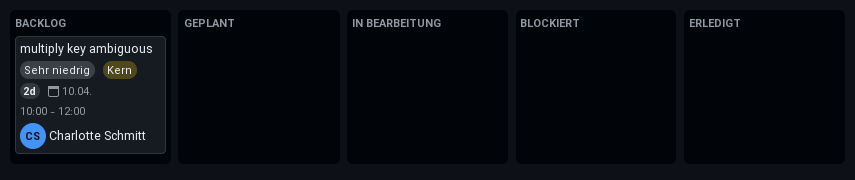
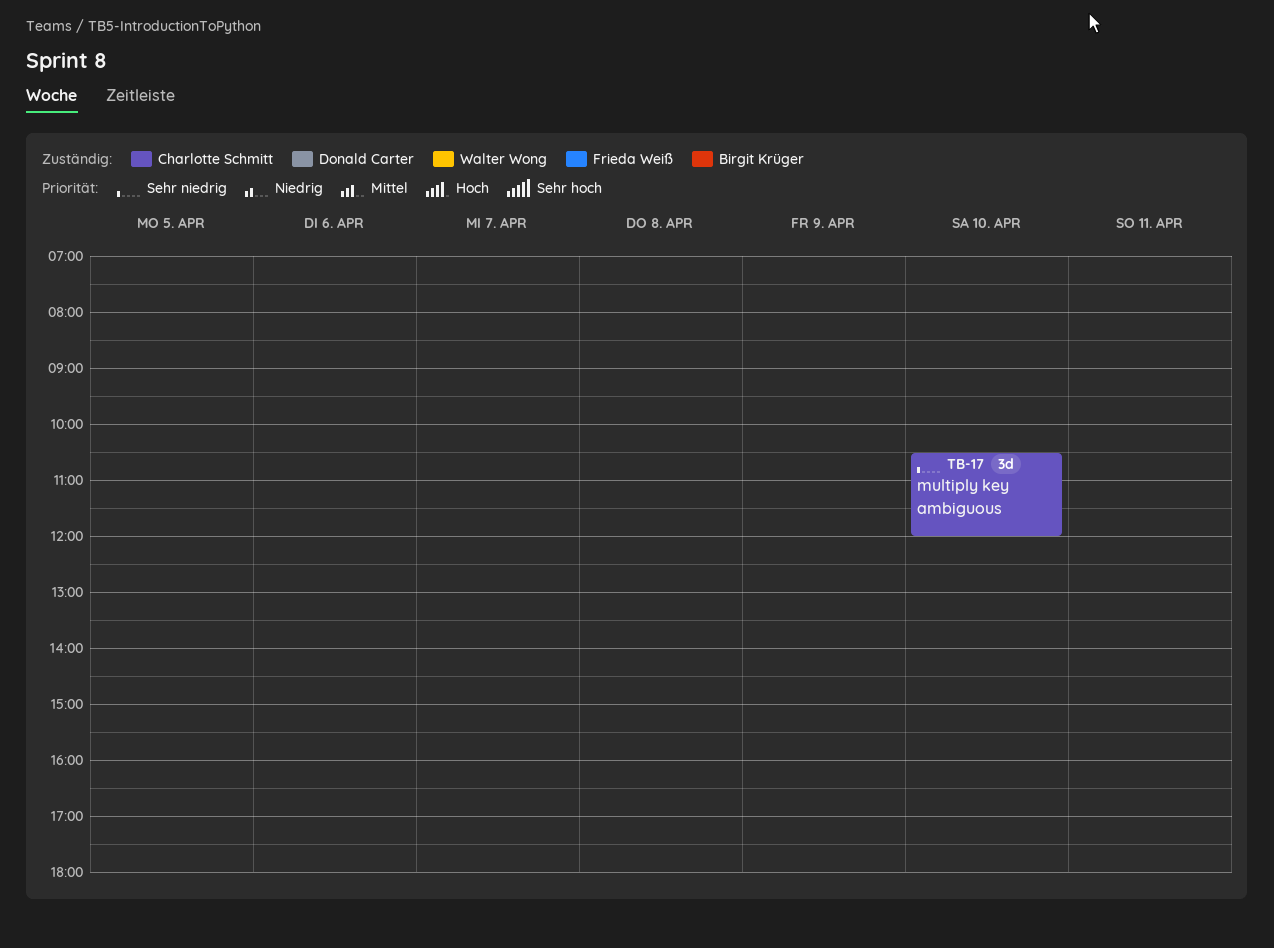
multiply key ambiguous, estimate: 2d -> 3d
multiply key ambiguous, begins: 10:00 -> 10:30

